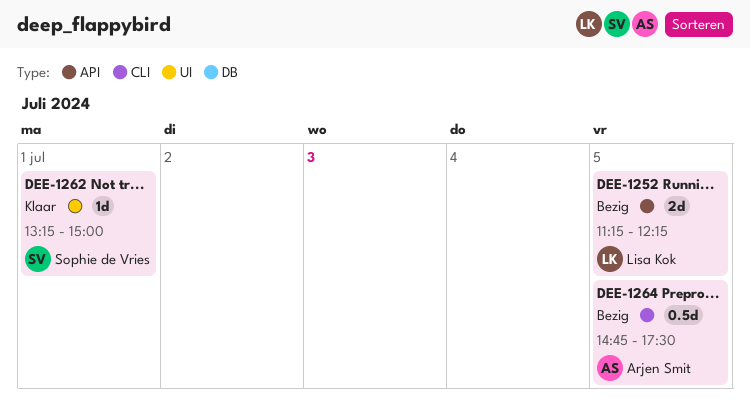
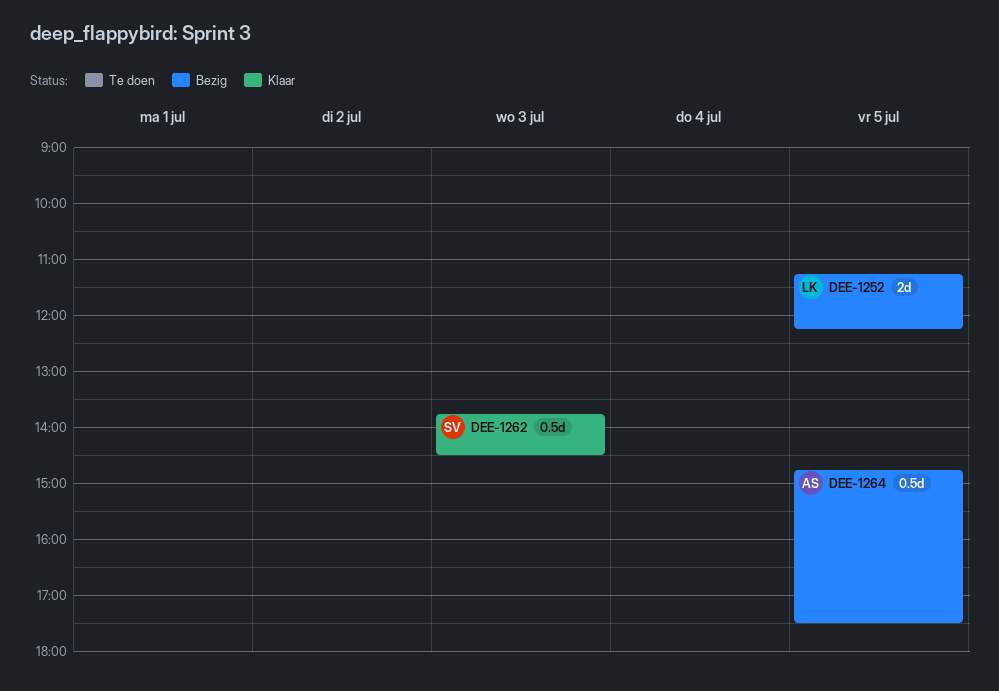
DEE-1262, estimate: 1d -> 0.5d
DEE-1262, day: Jul 1 -> Jul 3
DEE-1262, begins: 13:15 -> 13:45
DEE-1262, ends: 15:00 -> 14:30

